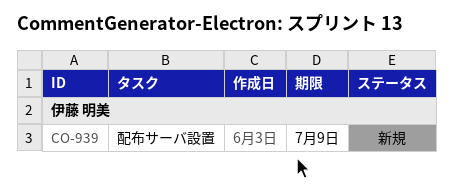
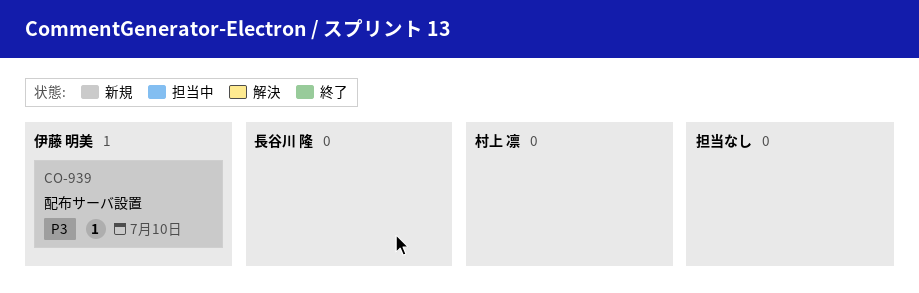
CO-939, due: Jul 9 -> Jul 10

